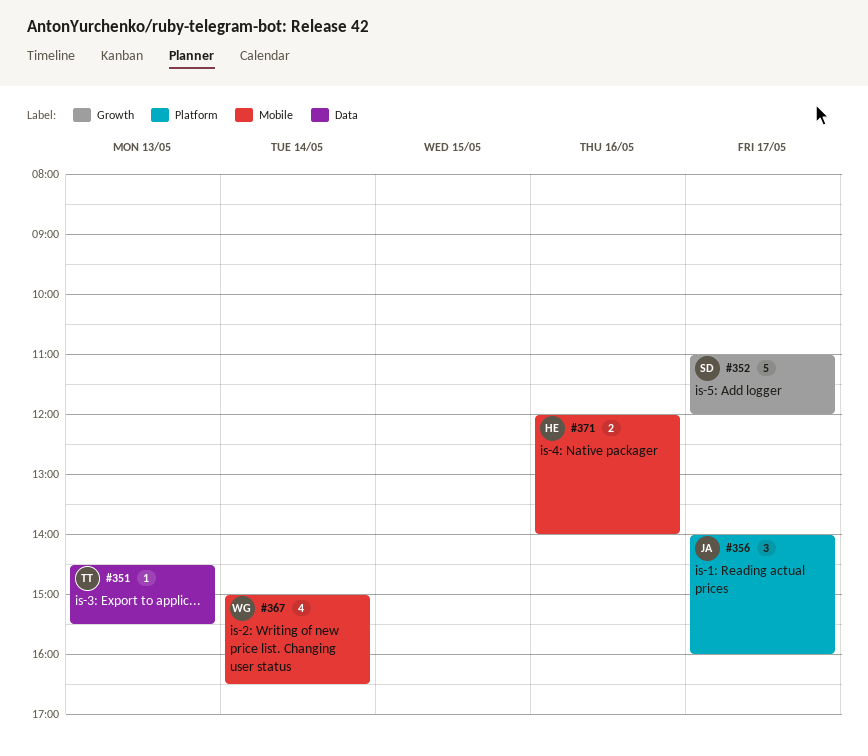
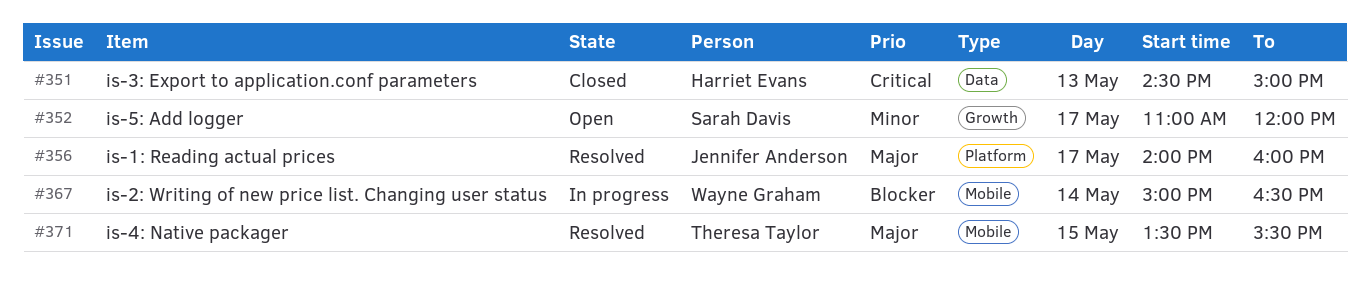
#351, owner: Theresa Taylor -> Harriet Evans
#351, ends: 15:30 -> 15:00
#371, owner: Harriet Evans -> Theresa Taylor
#371, day: May 16 -> May 15
#371, begins: 12:00 -> 13:30
#371, ends: 14:00 -> 15:30

